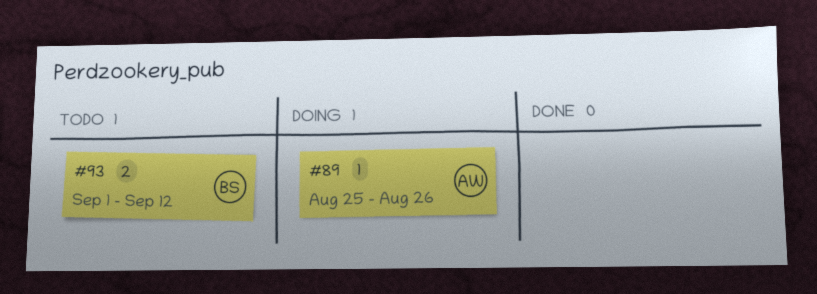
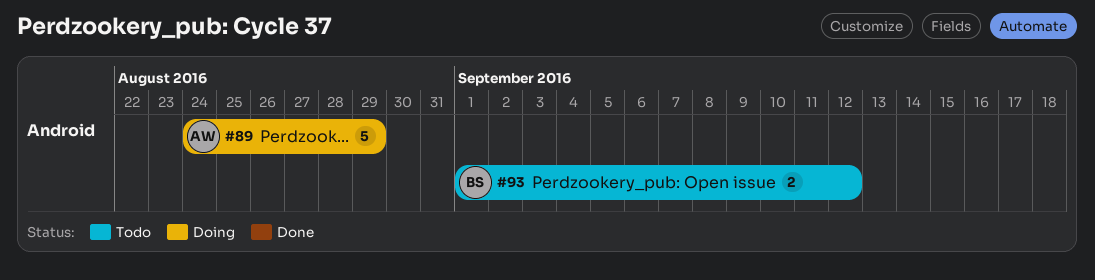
#89, estimate: 1 -> 5
#89, start: Aug 25 -> Aug 24
#89, due: Aug 26 -> Aug 29

